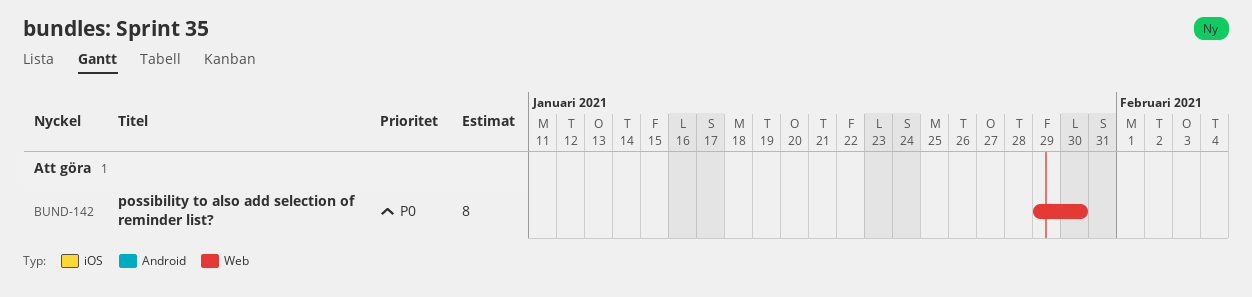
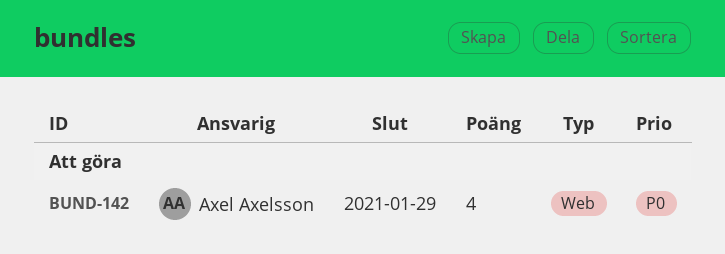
BUND-142, estimate: 8 -> 4
BUND-142, due: Jan 30 -> Jan 29

